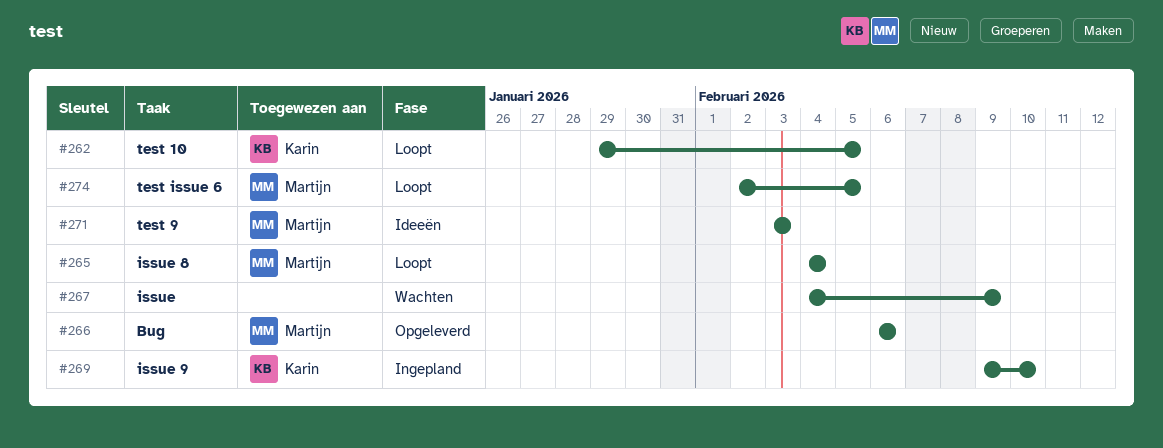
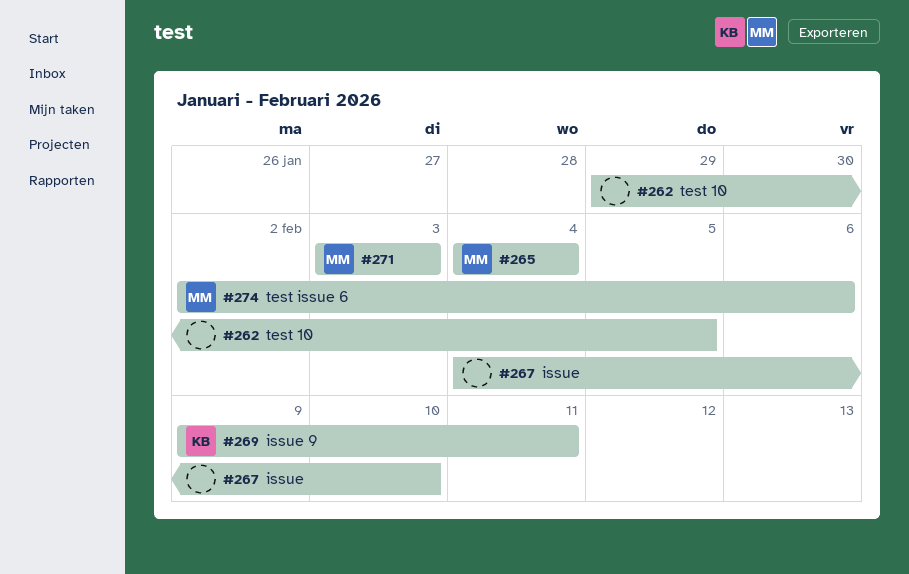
#262, owner: Karin -> none
#266: present -> none
#267, due: Feb 9 -> Feb 10
#269, due: Feb 10 -> Feb 11
#274, due: Feb 5 -> Feb 6

